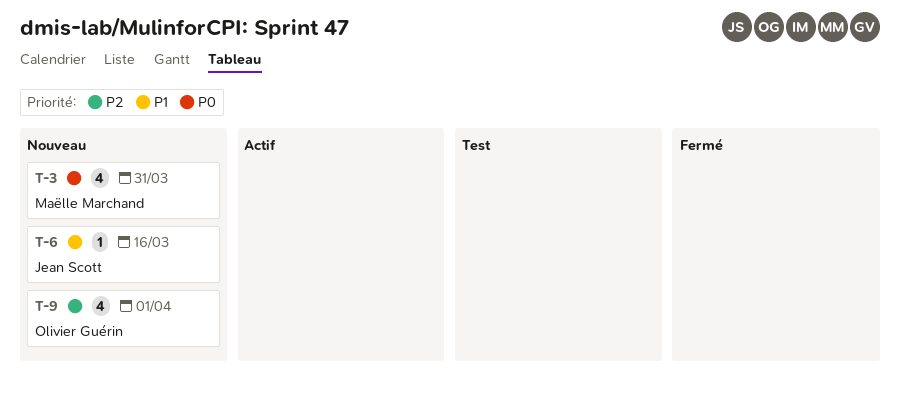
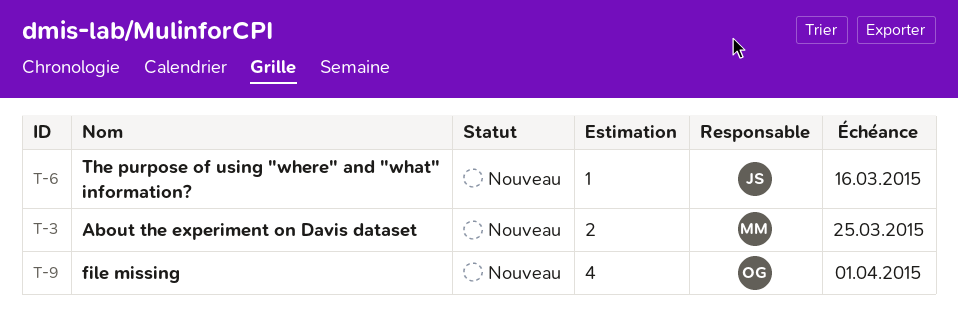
T-3, estimate: 4 -> 2
T-3, due: Mar 31 -> Mar 25

